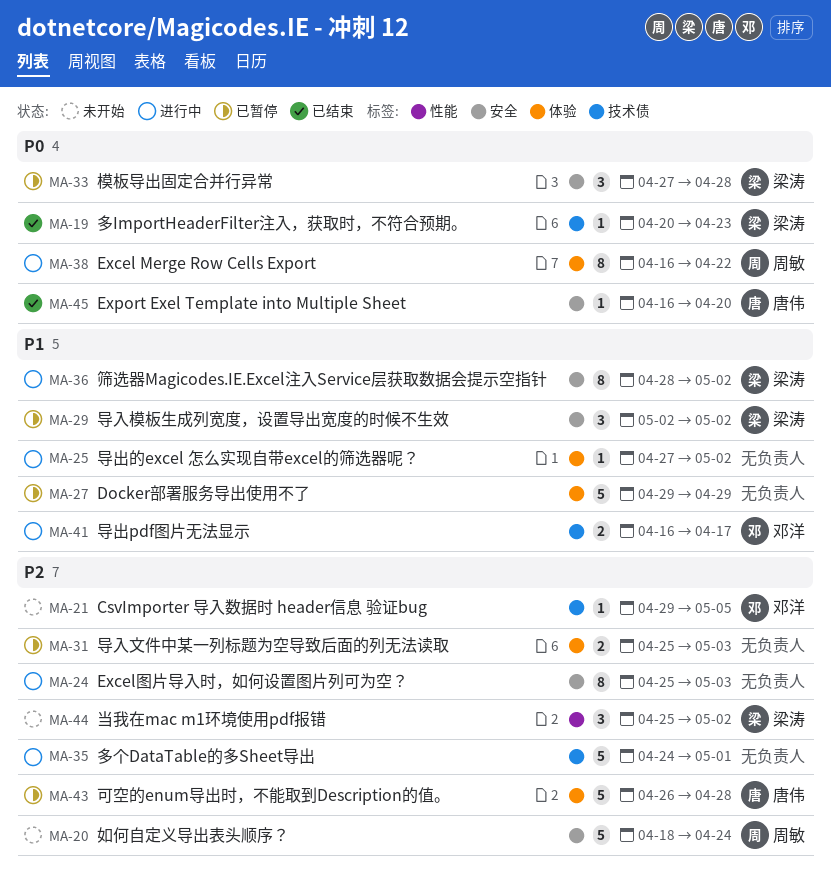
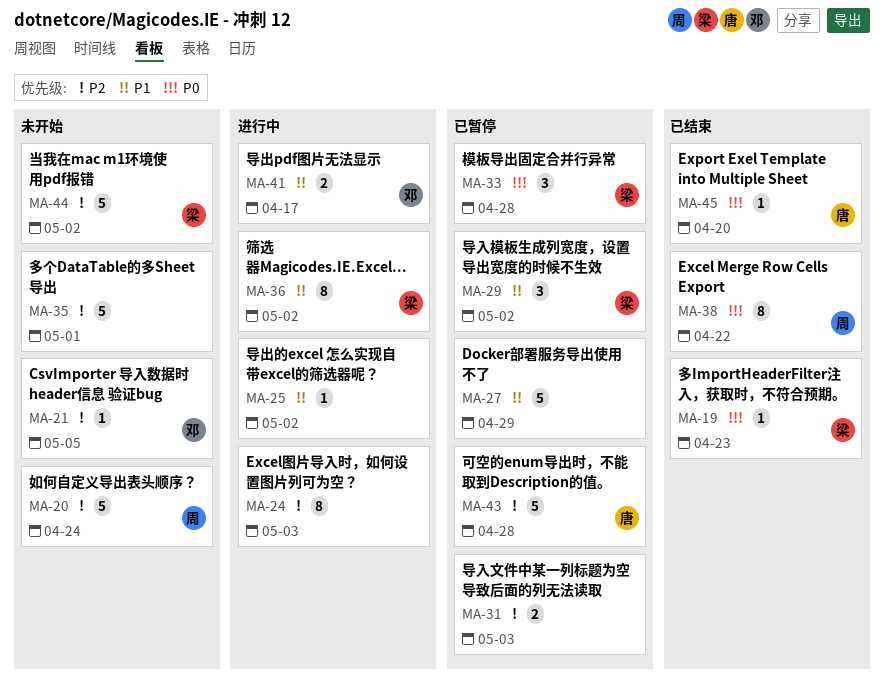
MA-35, status: 进行中 -> 未开始
MA-38, status: 进行中 -> 已结束
MA-44, estimate: 3 -> 5

